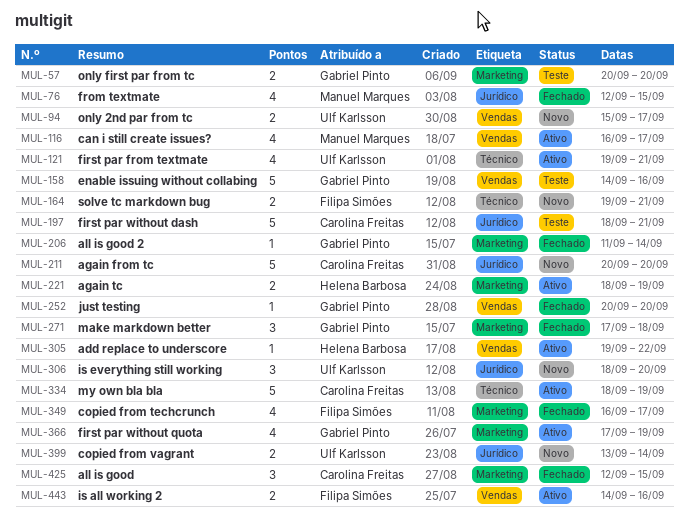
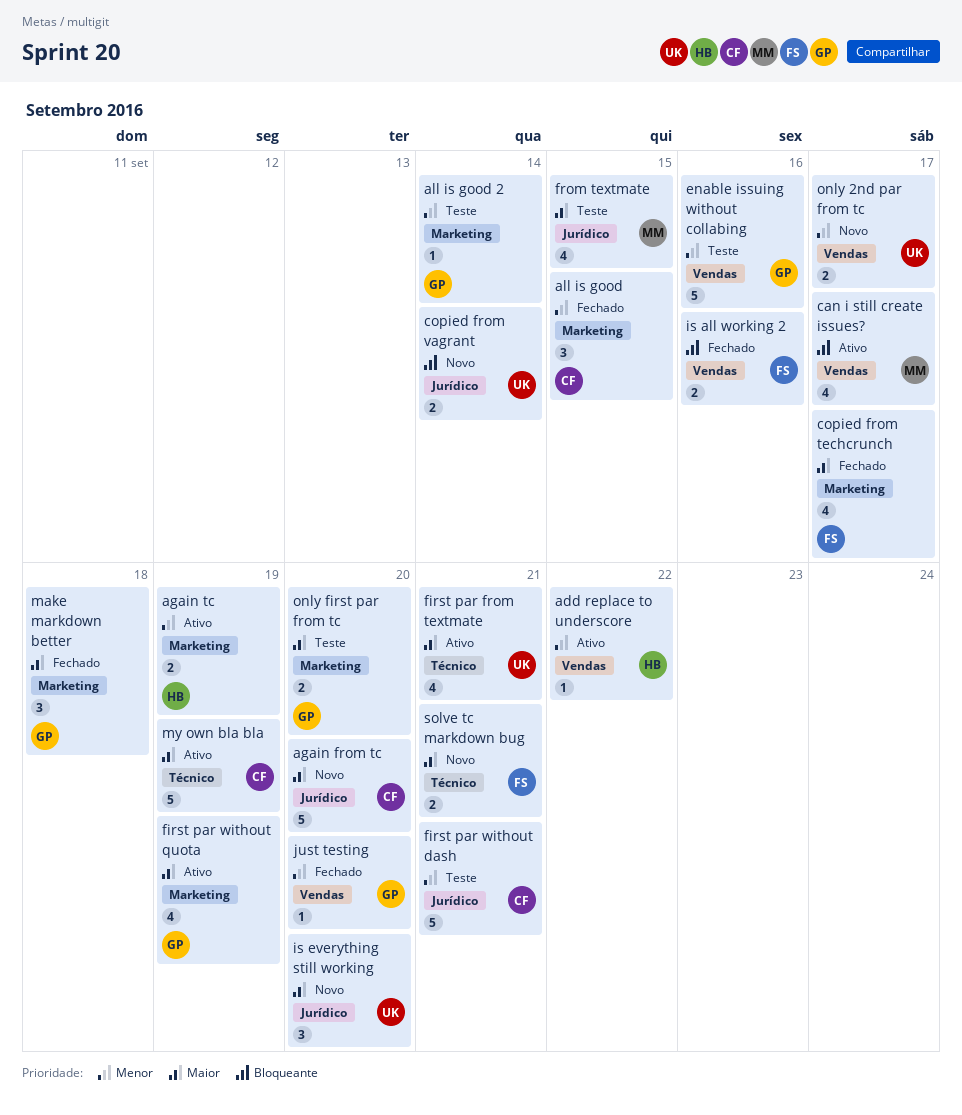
all is good 2, status: Fechado -> Teste
from textmate, status: Fechado -> Teste
is all working 2, status: Ativo -> Fechado

